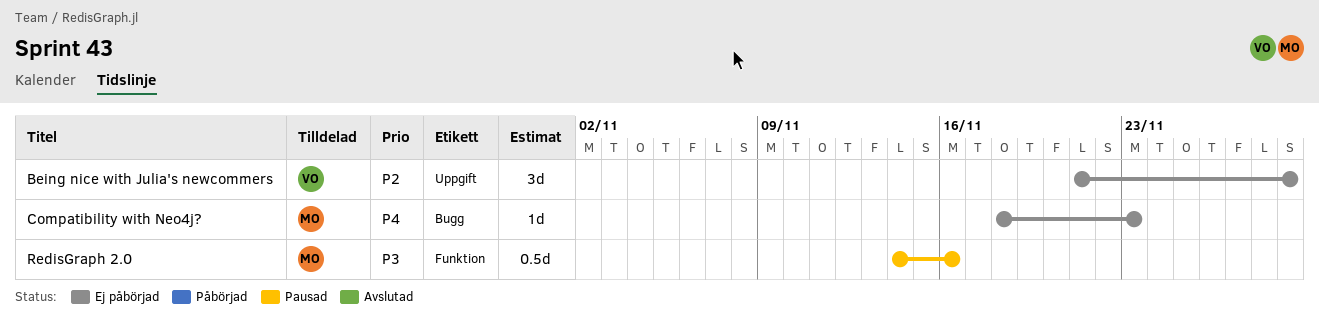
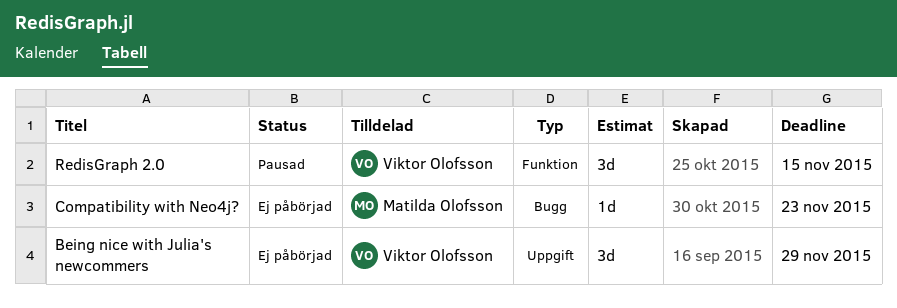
RedisGraph 2.0, owner: Matilda Olofsson -> Viktor Olofsson
RedisGraph 2.0, estimate: 0.5d -> 3d
RedisGraph 2.0, due: Nov 16 -> Nov 15

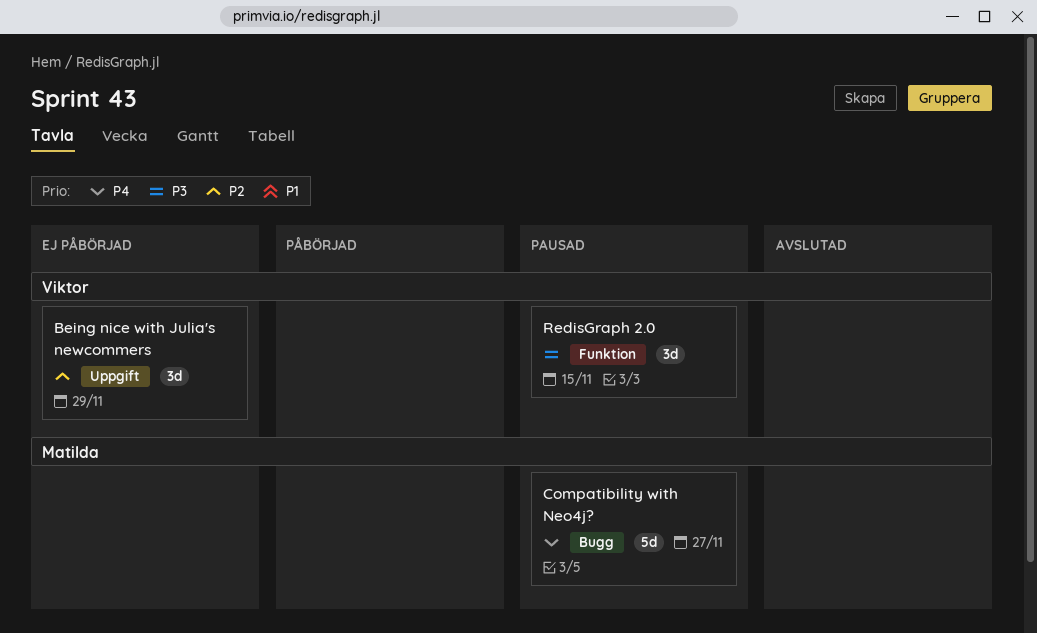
Compatibility with Neo4j?, status: Ej påbörjad -> Pausad
Compatibility with Neo4j?, estimate: 1d -> 5d
Compatibility with Neo4j?, due: Nov 23 -> Nov 27

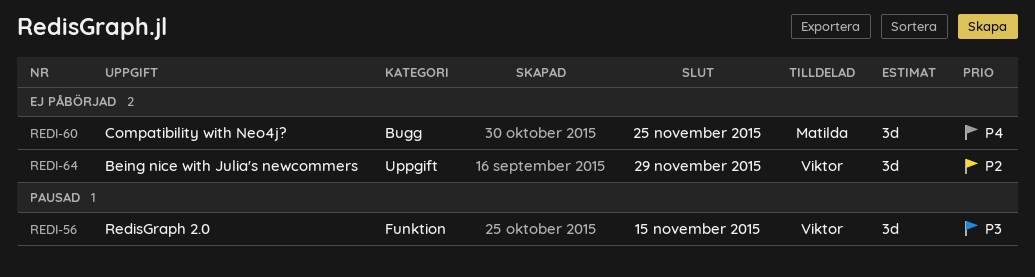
Compatibility with Neo4j?, status: Pausad -> Ej påbörjad
Compatibility with Neo4j?, estimate: 5d -> 3d
Compatibility with Neo4j?, due: Nov 27 -> Nov 25

